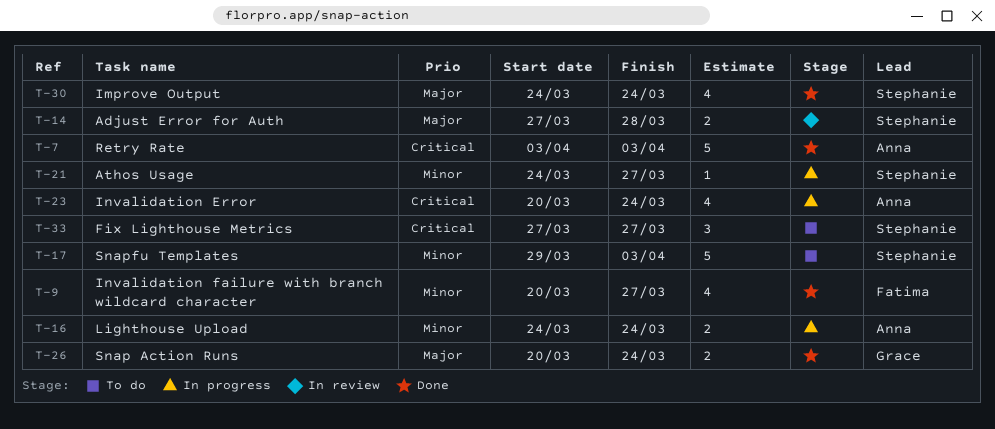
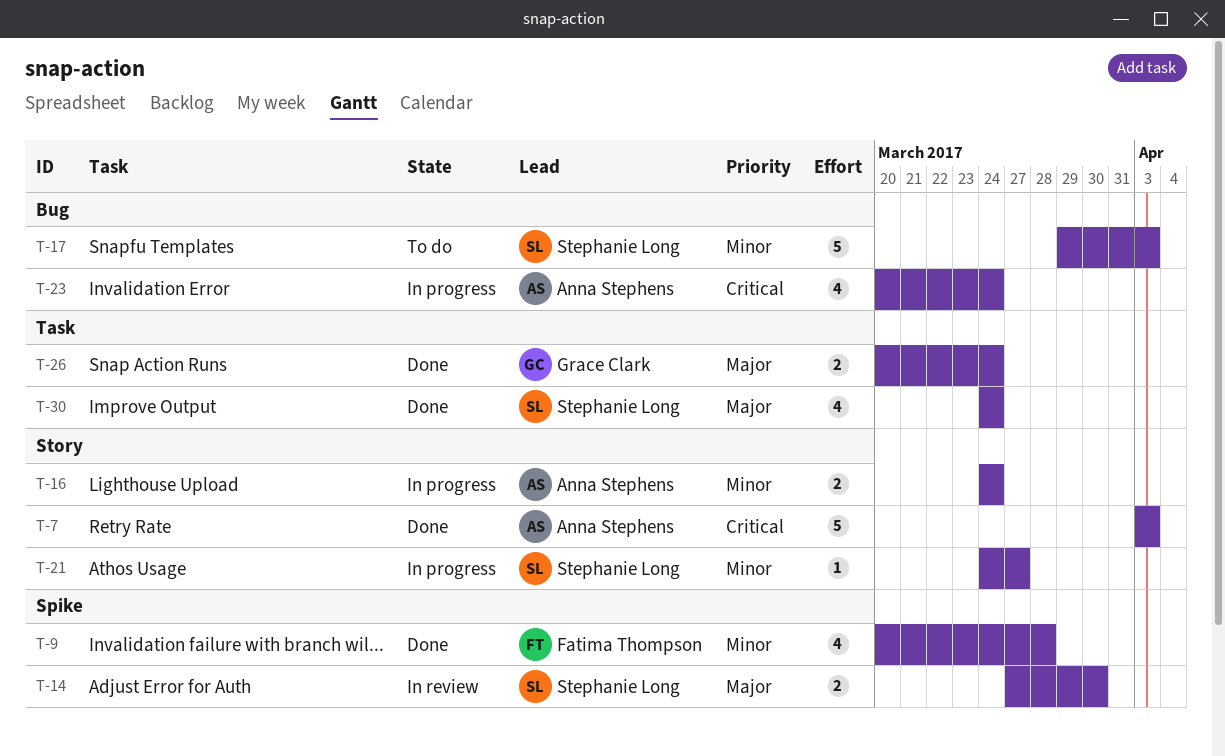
T-9, due: Mar 27 -> Mar 28
T-14, due: Mar 28 -> Mar 30
T-33: present -> none

